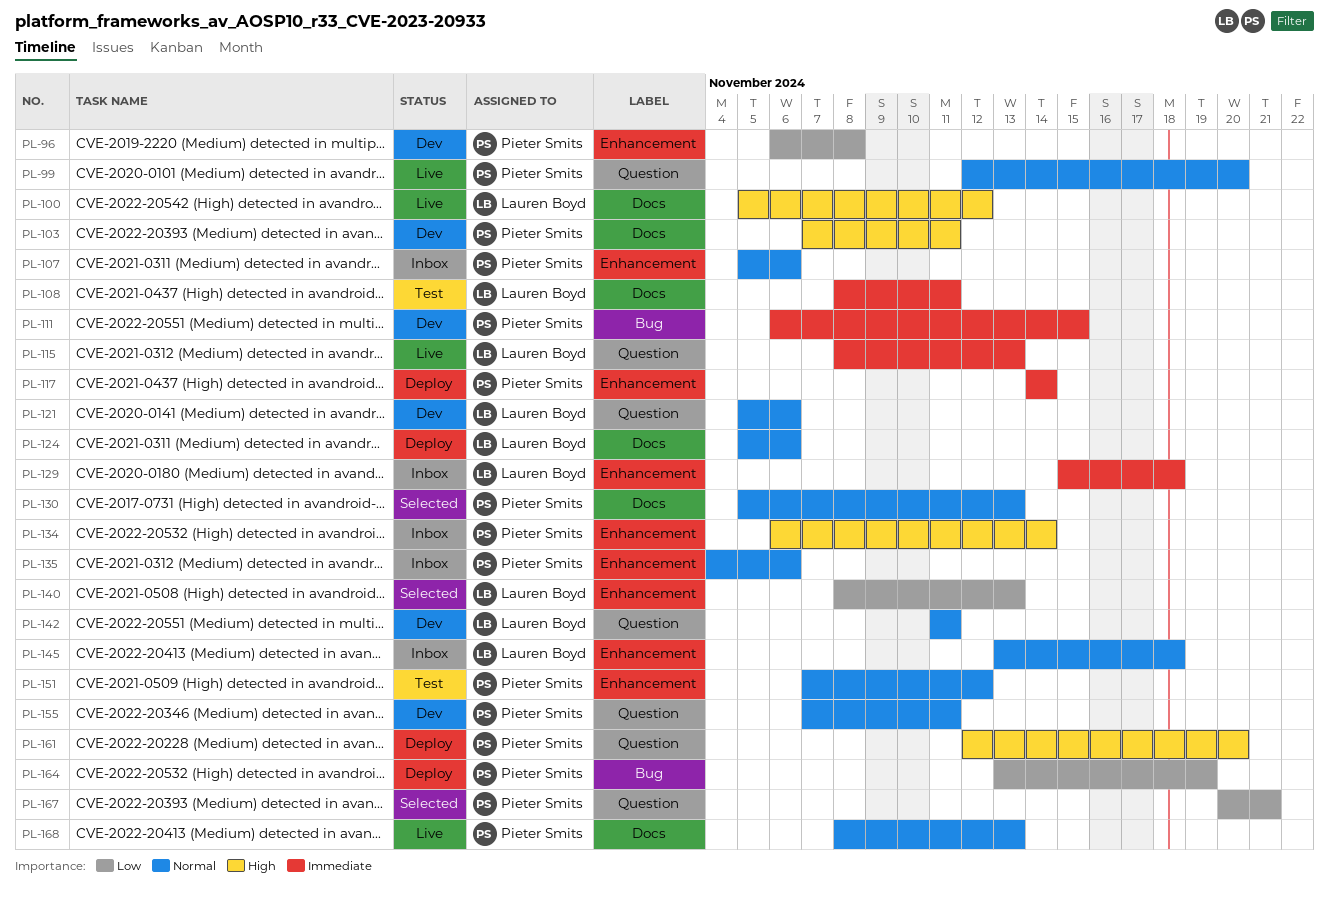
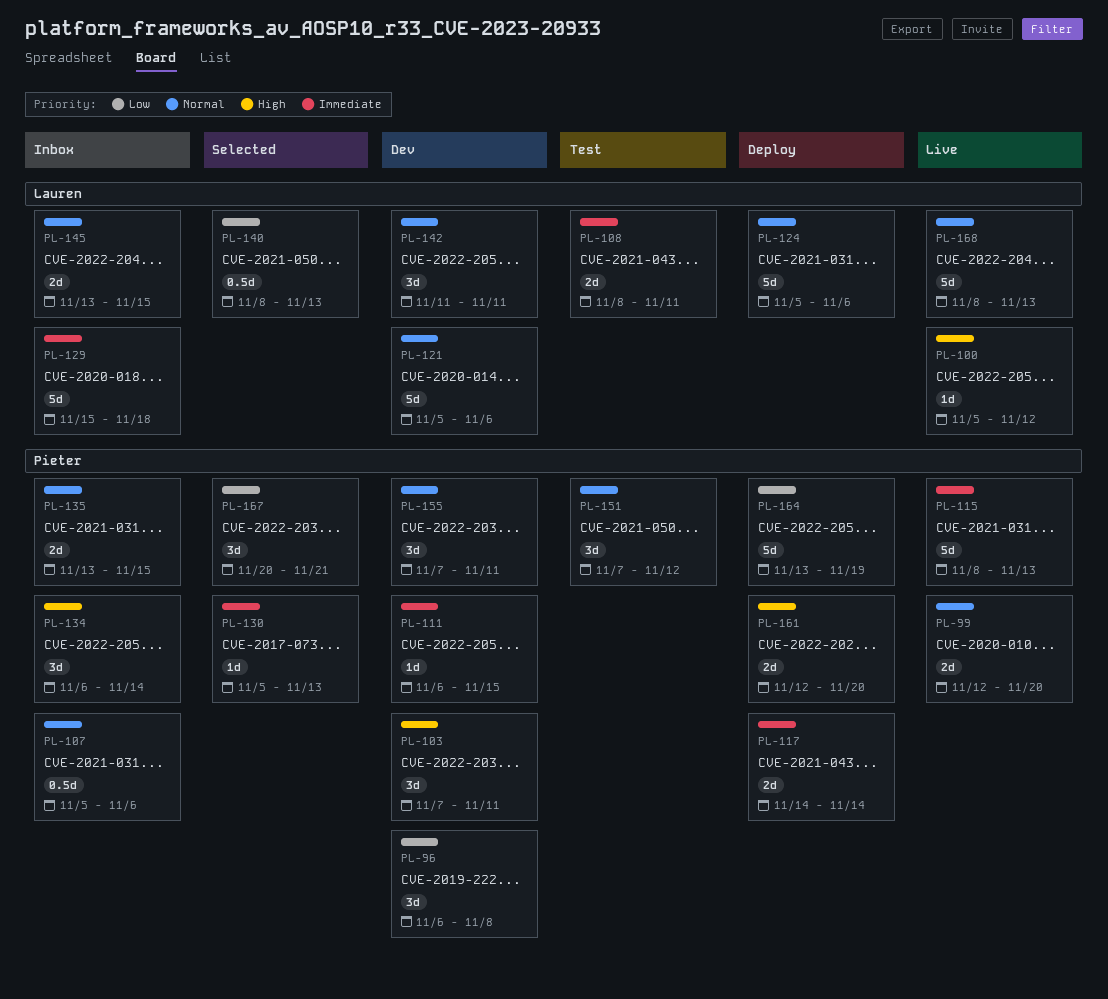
PL-115, owner: Lauren Boyd -> Pieter Smits
PL-130, priority: Normal -> Immediate
PL-135, start: Nov 4 -> Nov 13
PL-135, due: Nov 6 -> Nov 15
PL-145, due: Nov 18 -> Nov 15
PL-168, owner: Pieter Smits -> Lauren Boyd

